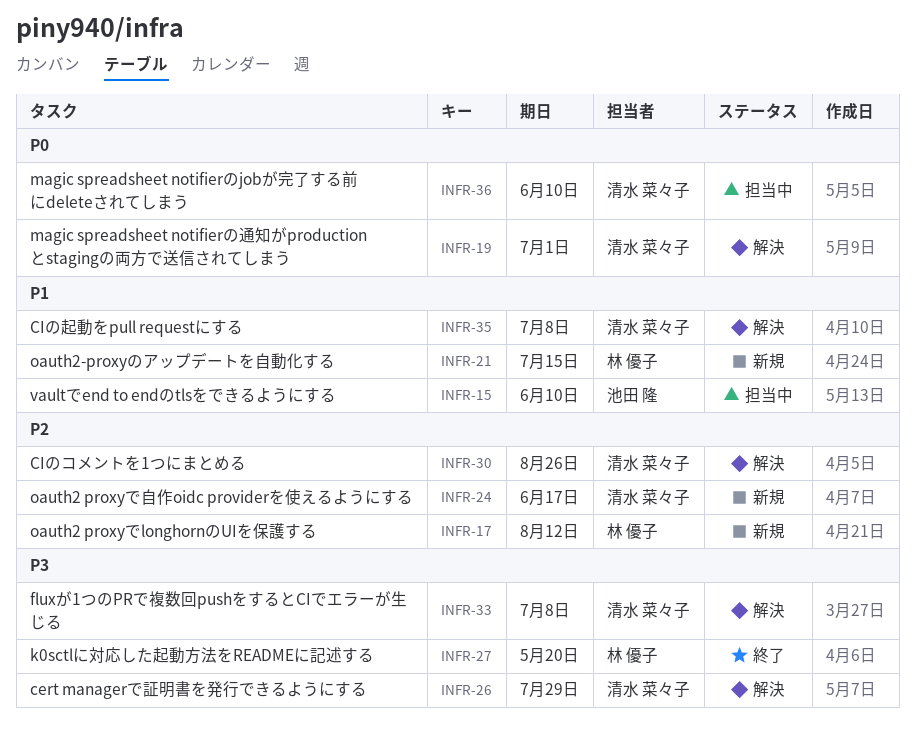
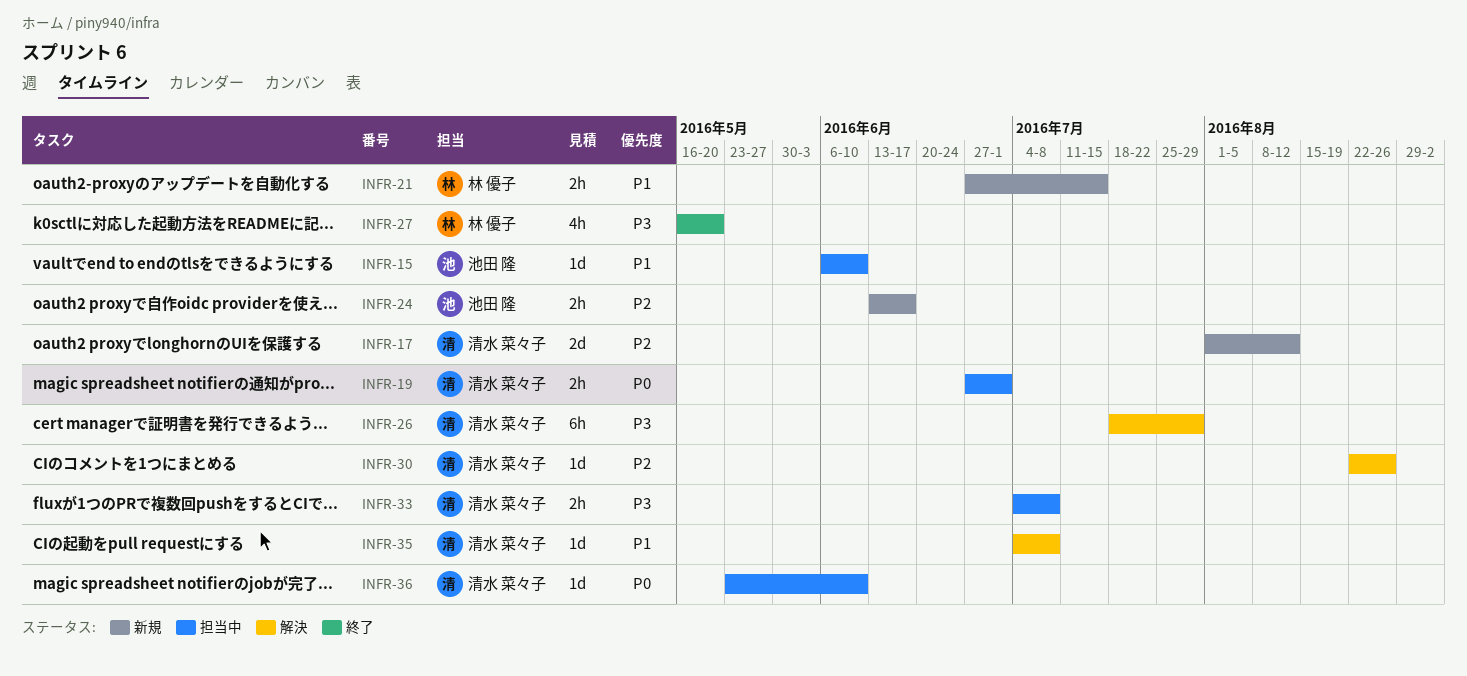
INFR-17, owner: 林 優子 -> 清水 菜々子
INFR-19, status: 解決 -> 担当中
INFR-24, owner: 清水 菜々子 -> 池田 隆
INFR-33, status: 解決 -> 担当中

